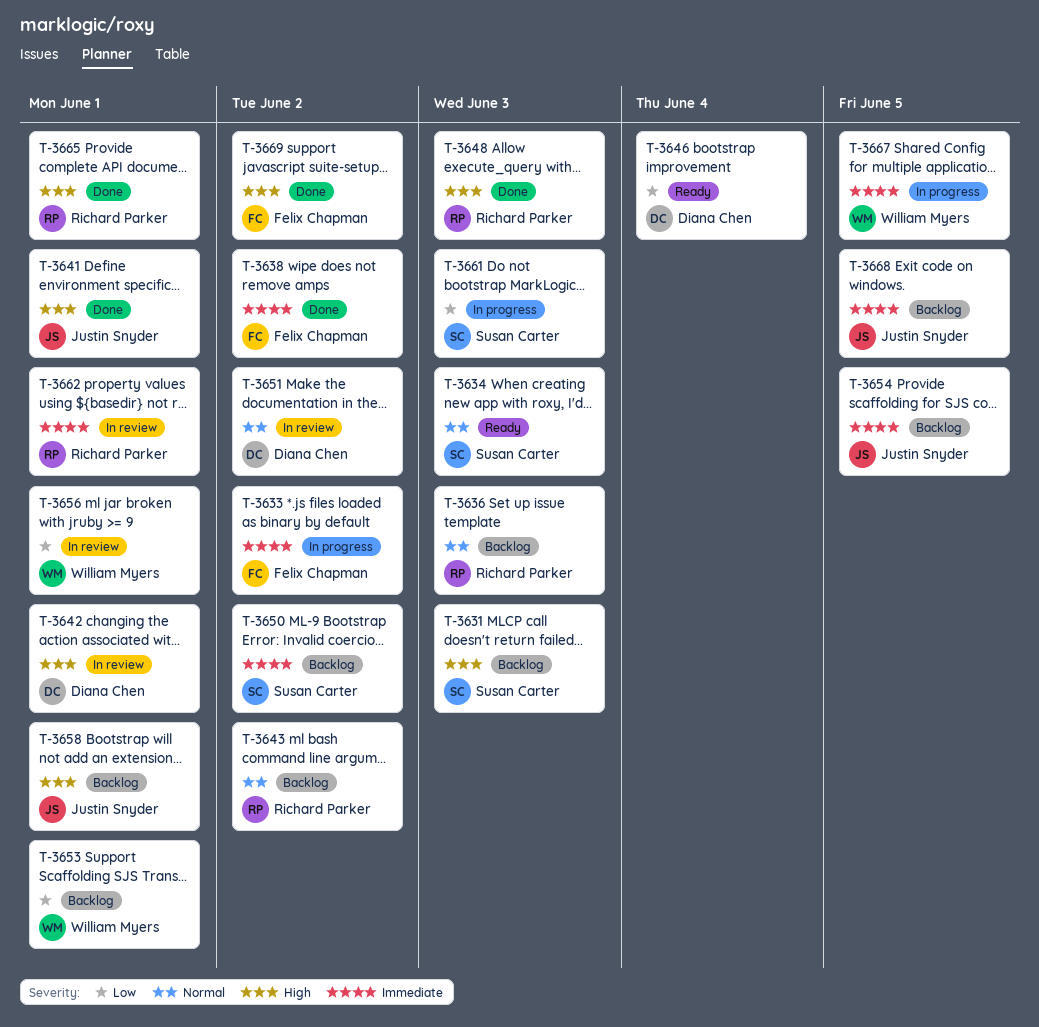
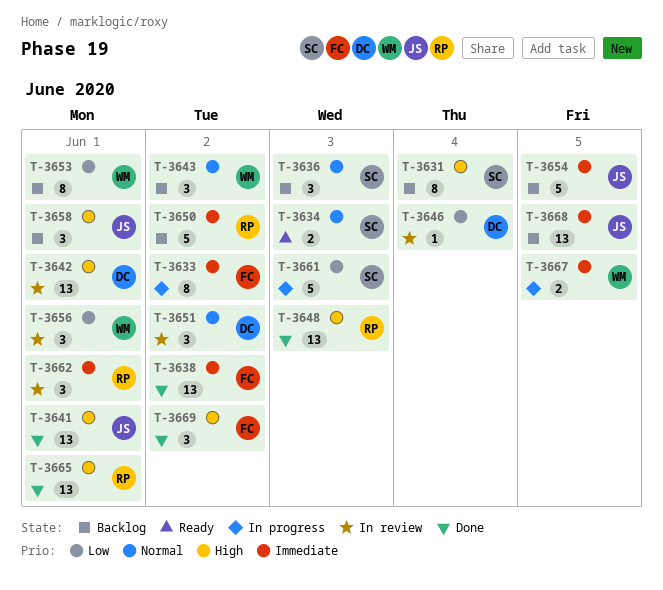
T-3631, due: Jun 3 -> Jun 4
T-3636, owner: Richard Parker -> Susan Carter
T-3643, owner: Richard Parker -> William Myers
T-3646, status: Ready -> In review
T-3650, owner: Susan Carter -> Richard Parker

